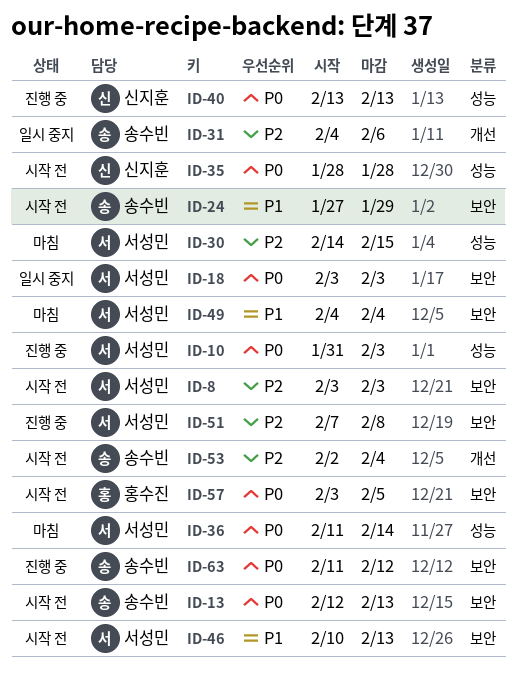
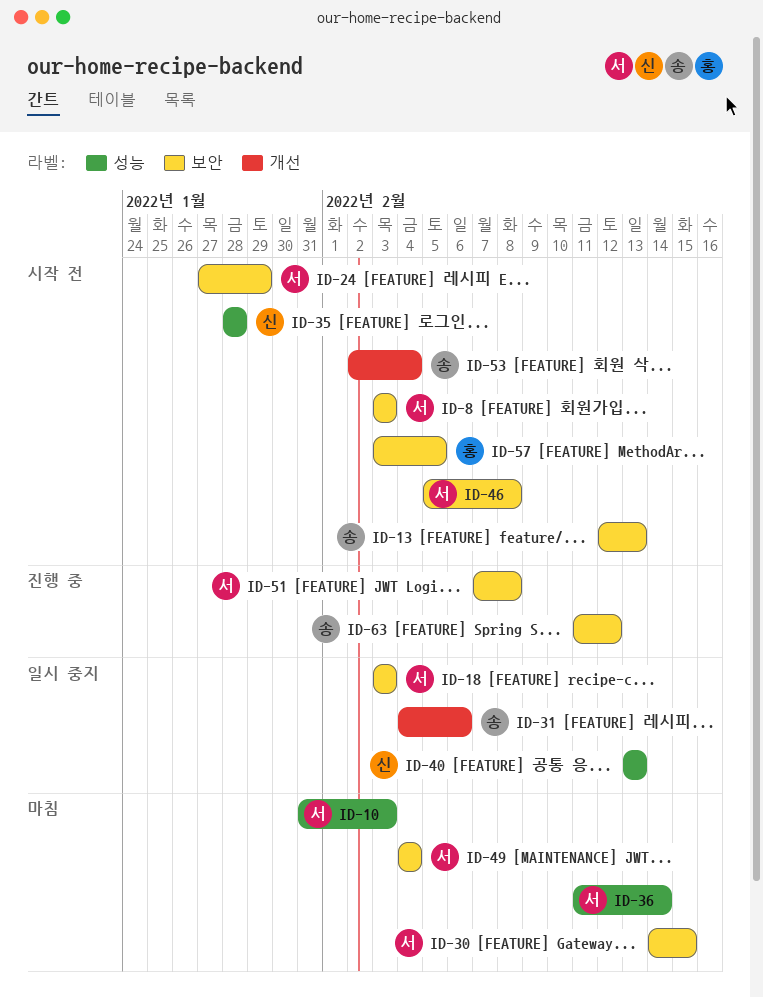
ID-10, status: 진행 중 -> 마침
ID-24, owner: 송수빈 -> 서성민
ID-30, label: 성능 -> 보안
ID-40, status: 진행 중 -> 일시 중지
ID-46, start: Feb 10 -> Feb 5
ID-46, due: Feb 13 -> Feb 8

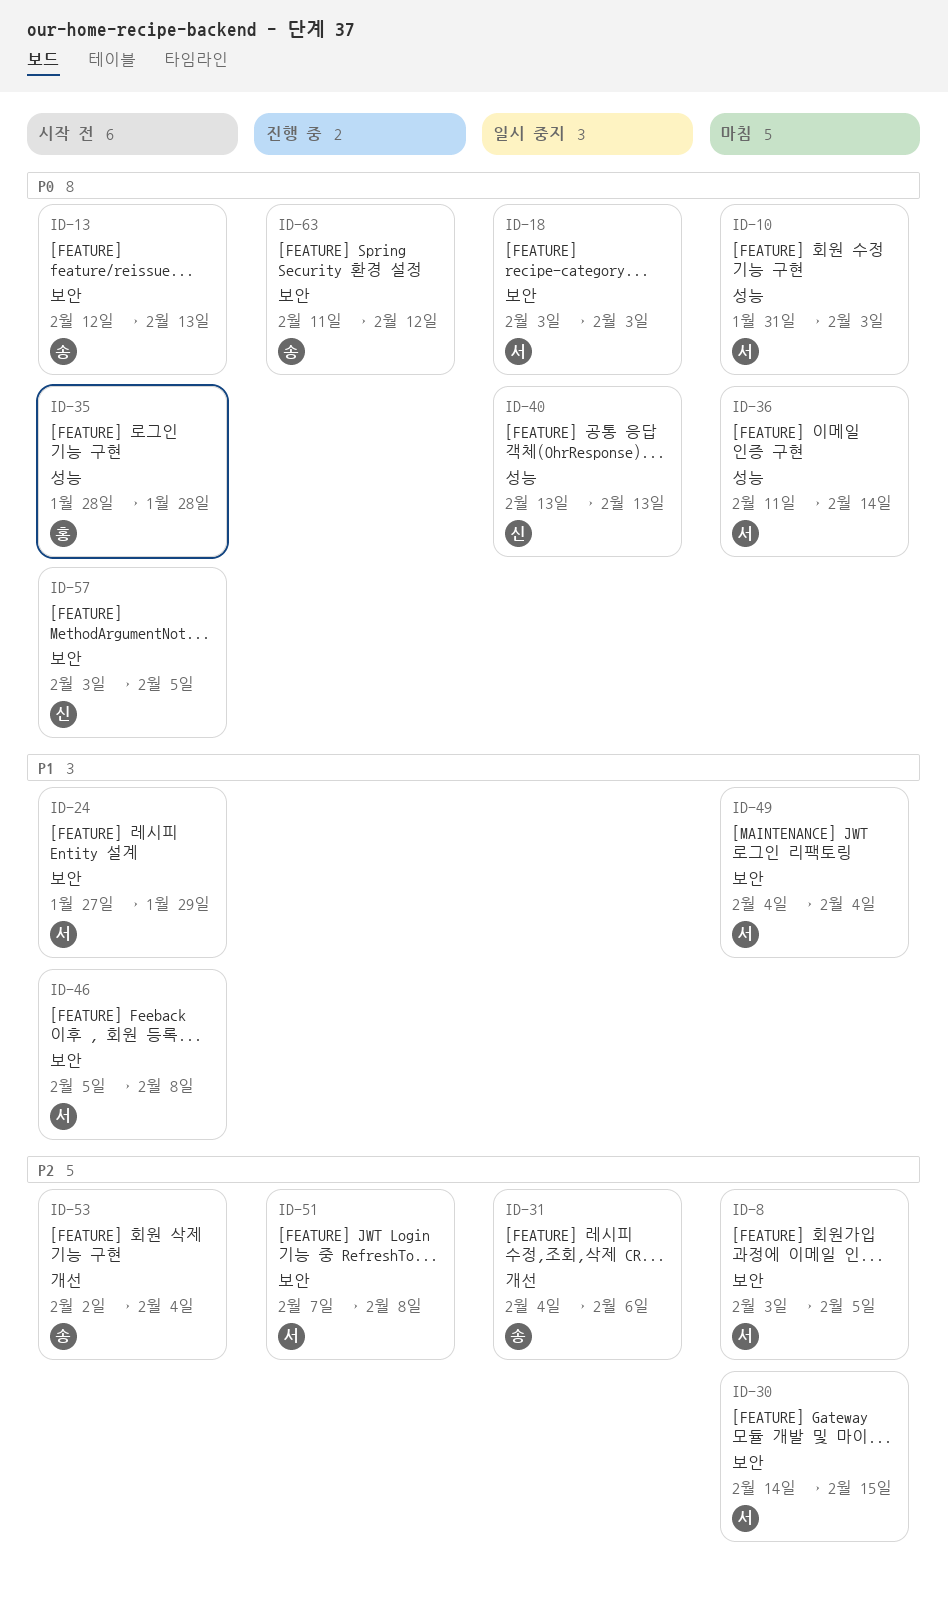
ID-8, status: 시작 전 -> 마침
ID-8, due: Feb 3 -> Feb 5
ID-35, owner: 신 -> 홍
ID-57, owner: 홍 -> 신

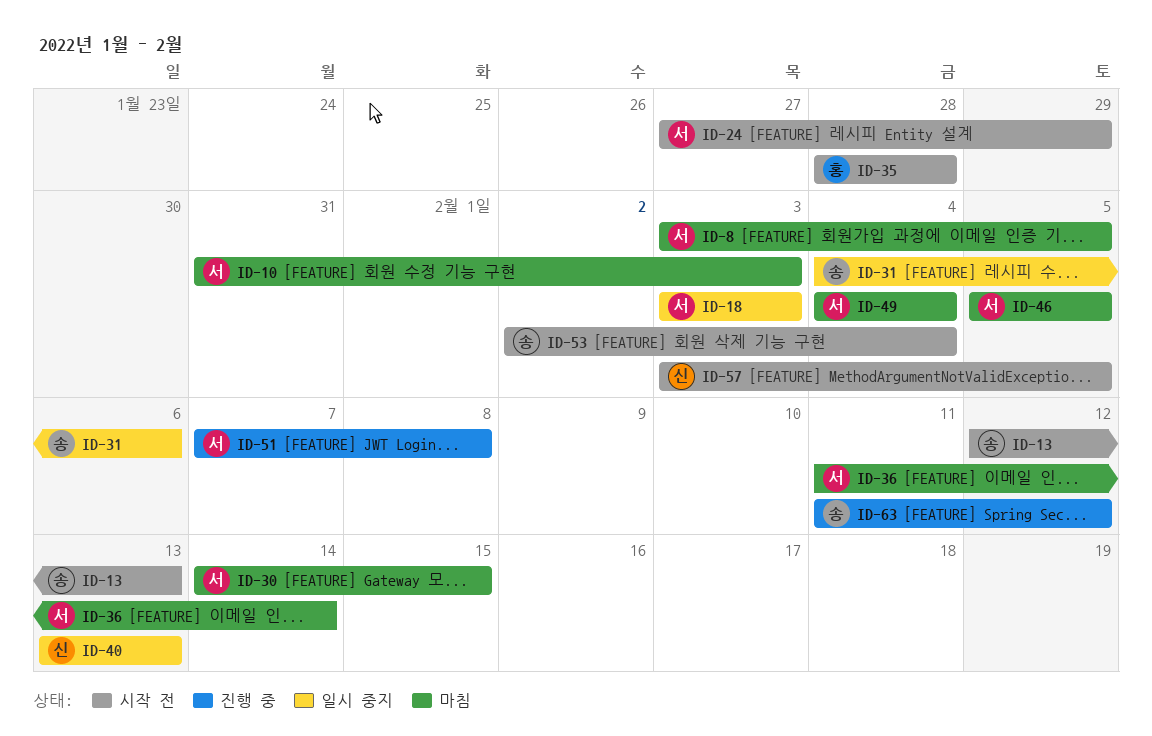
ID-46, status: 시작 전 -> 마침
ID-46, due: Feb 8 -> Feb 5

